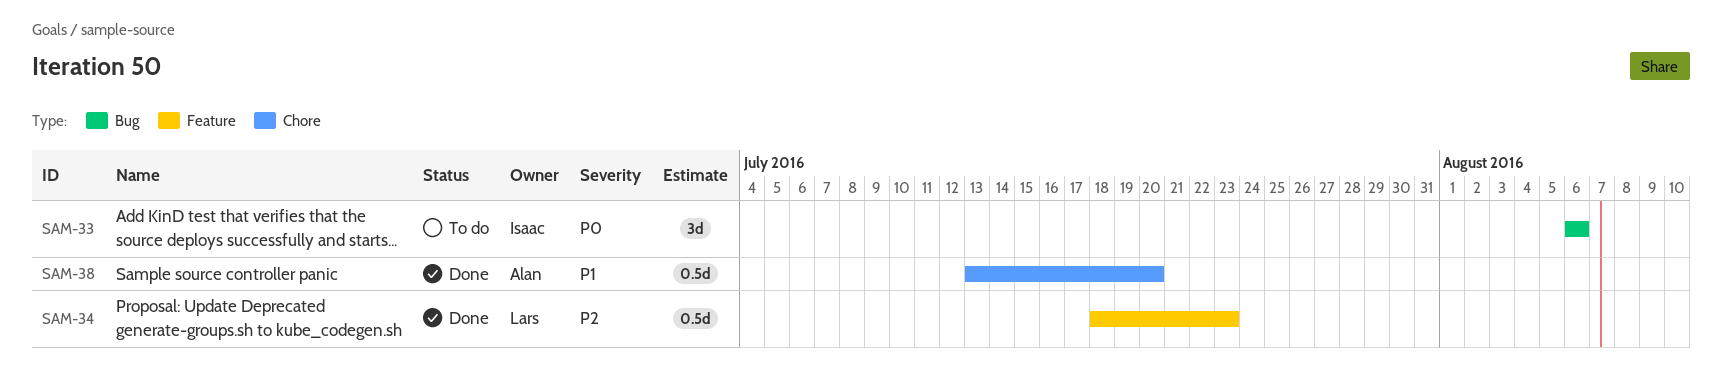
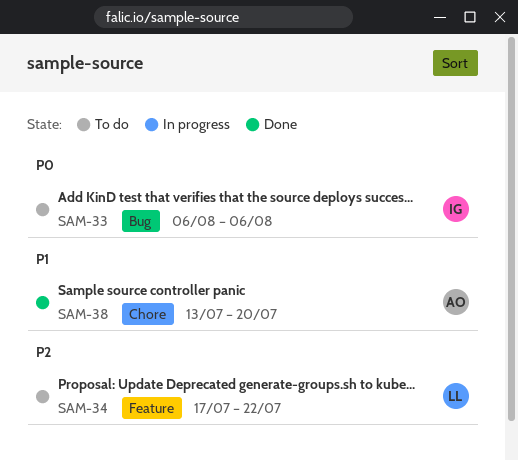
SAM-34, status: Done -> To do
SAM-34, start: Jul 18 -> Jul 17
SAM-34, due: Jul 23 -> Jul 22

